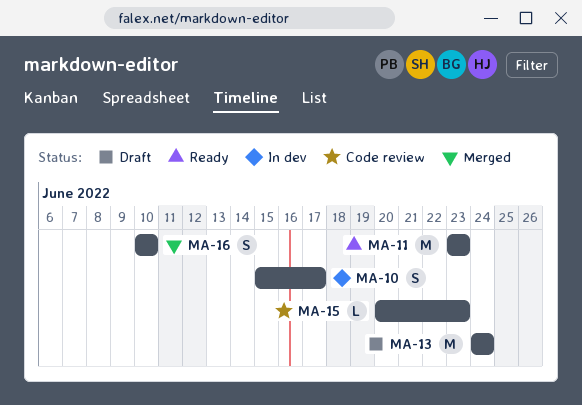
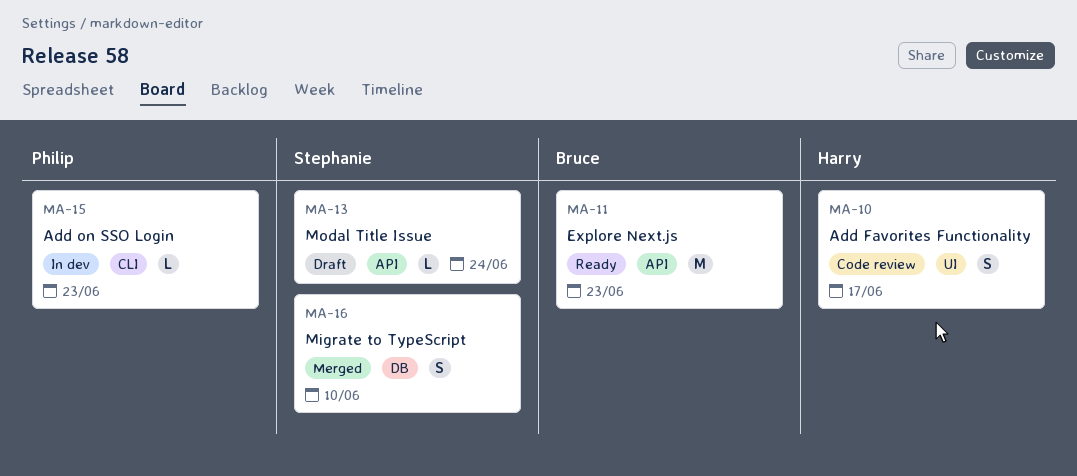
MA-10, status: In dev -> Code review
MA-13, estimate: M -> L
MA-15, status: Code review -> In dev

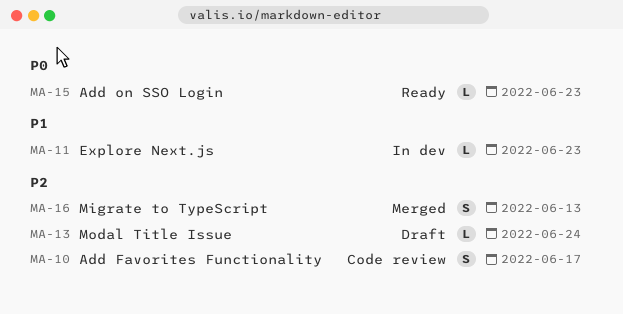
MA-11, status: Ready -> In dev
MA-11, estimate: M -> L
MA-15, status: In dev -> Ready
MA-16, due: Jun 10 -> Jun 13

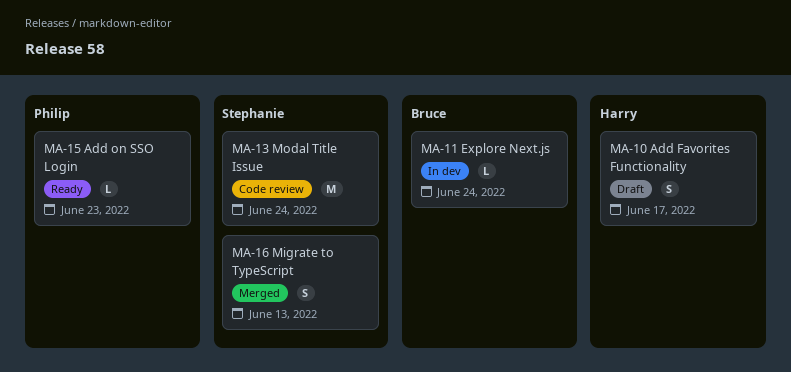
MA-10, status: Code review -> Draft
MA-11, due: Jun 23 -> Jun 24
MA-13, status: Draft -> Code review
MA-13, estimate: L -> M

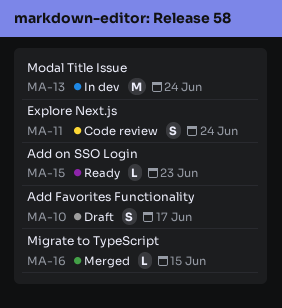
MA-11, status: In dev -> Code review
MA-11, estimate: L -> S
MA-13, status: Code review -> In dev
MA-16, estimate: S -> L
MA-16, due: Jun 13 -> Jun 15

